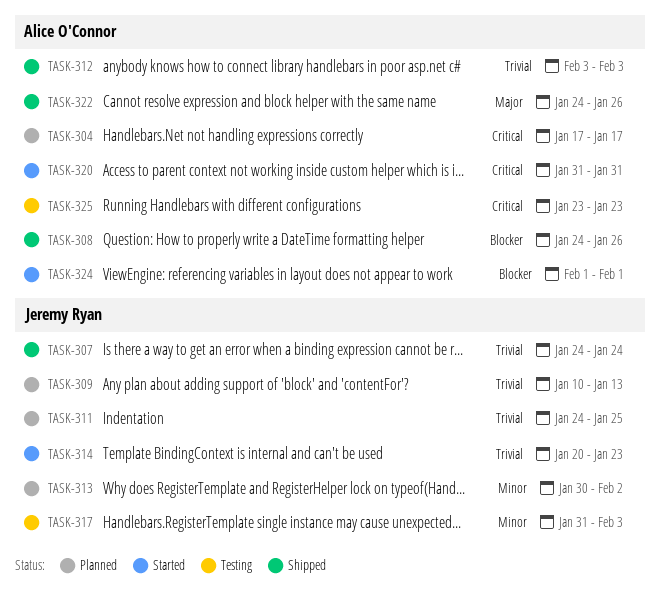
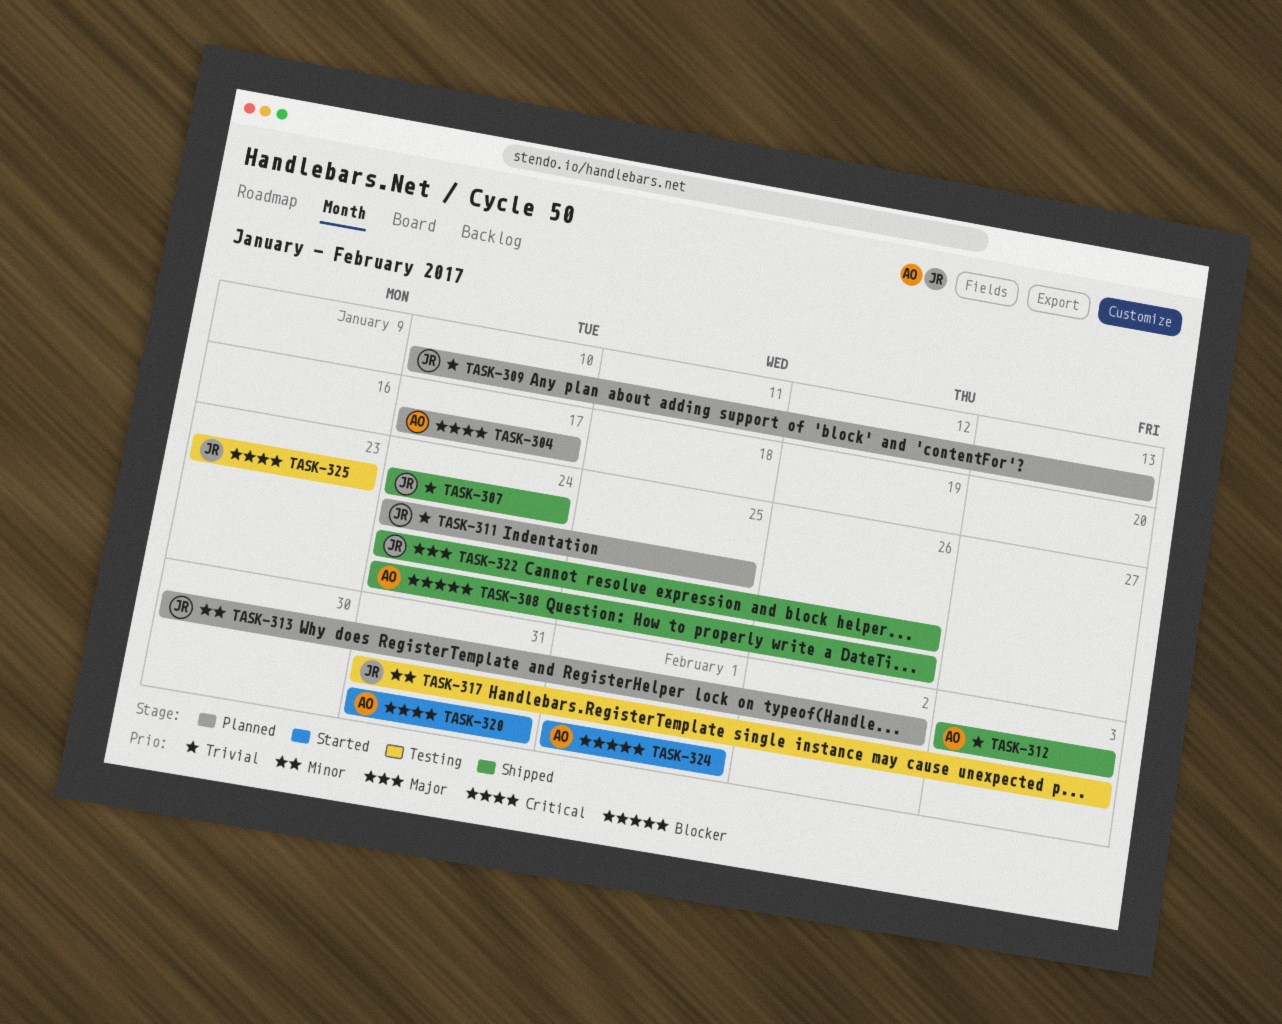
TASK-314: present -> none
TASK-322, owner: Alice O'Connor -> Jeremy Ryan
TASK-325, owner: Alice O'Connor -> Jeremy Ryan

